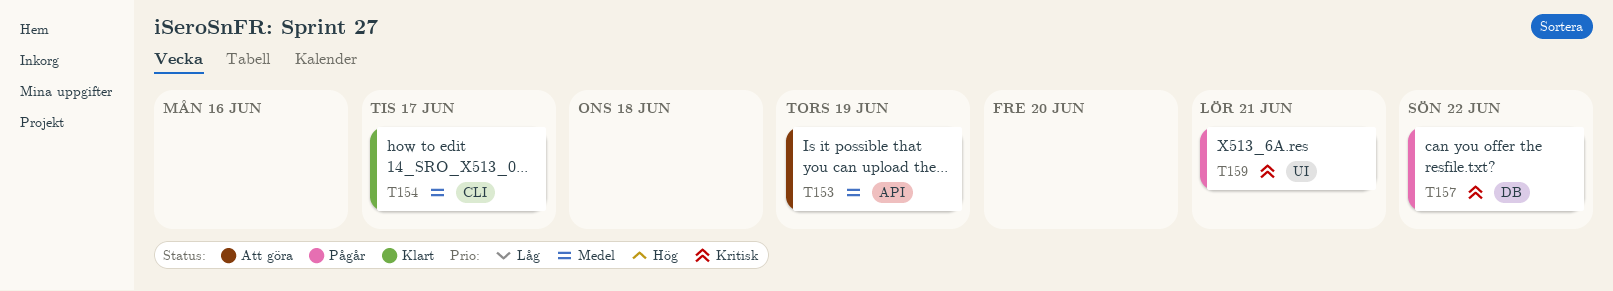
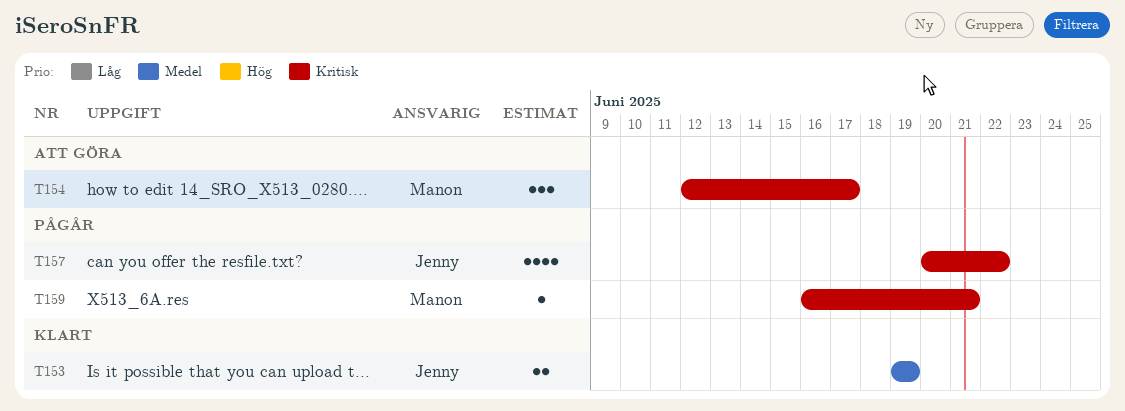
T153, status: Att göra -> Klart
T154, status: Klart -> Att göra
T154, priority: Medel -> Kritisk

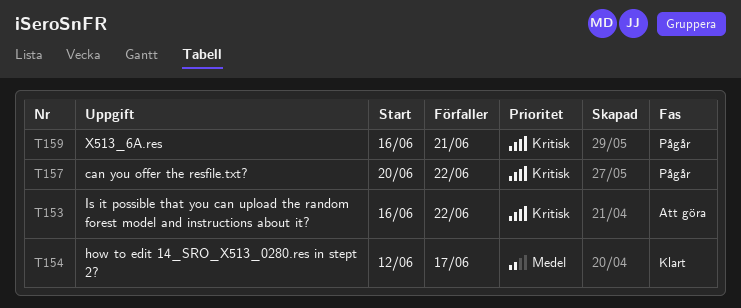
T153, status: Klart -> Att göra
T153, priority: Medel -> Kritisk
T153, start: Jun 19 -> Jun 16
T153, due: Jun 19 -> Jun 22
T154, status: Att göra -> Klart
T154, priority: Kritisk -> Medel

